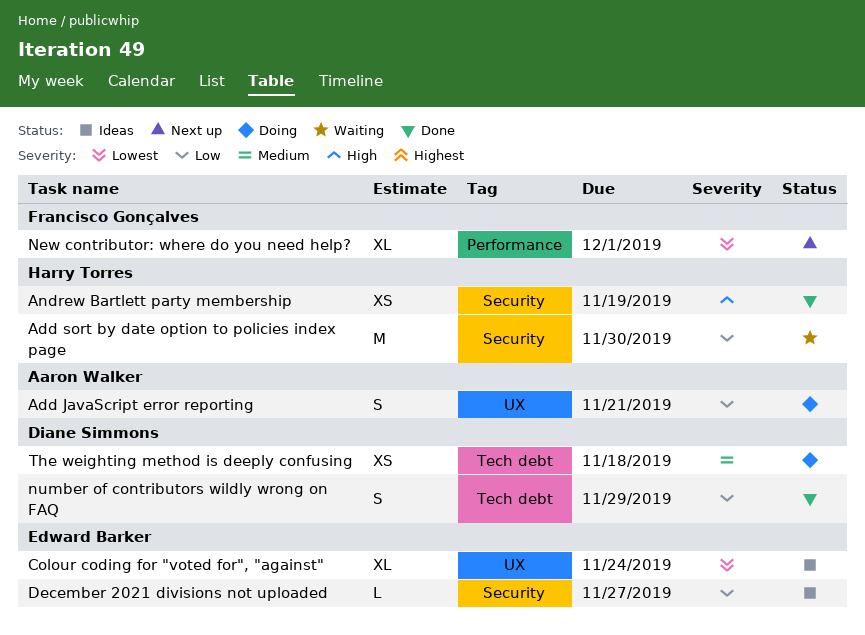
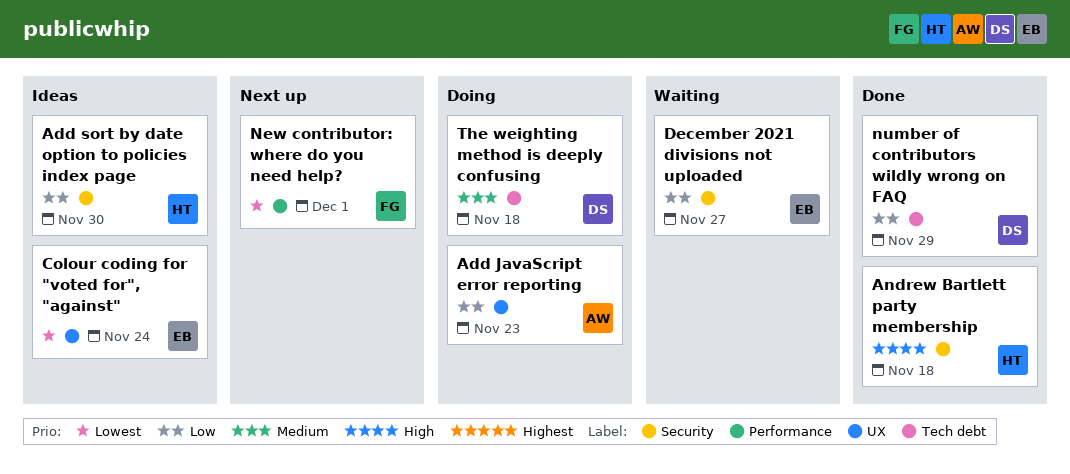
Add JavaScript error reporting, due: Nov 21 -> Nov 23
Add sort by date option to policies index page, status: Waiting -> Ideas
Andrew Bartlett party membership, due: Nov 19 -> Nov 18
December 2021 divisions not uploaded, status: Ideas -> Waiting

